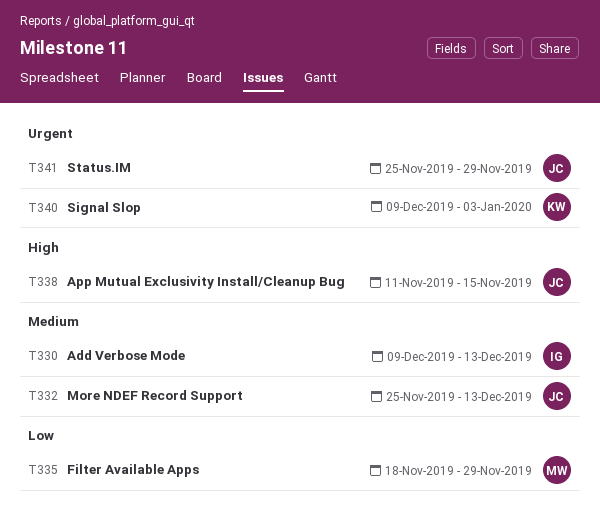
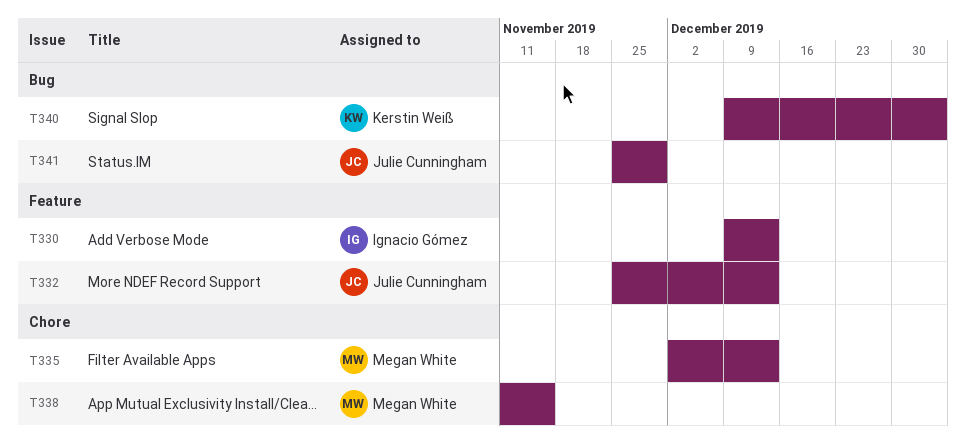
T335, start: Nov 18 -> Dec 2
T335, due: Nov 29 -> Dec 13
T338, owner: Julie Cunningham -> Megan White

